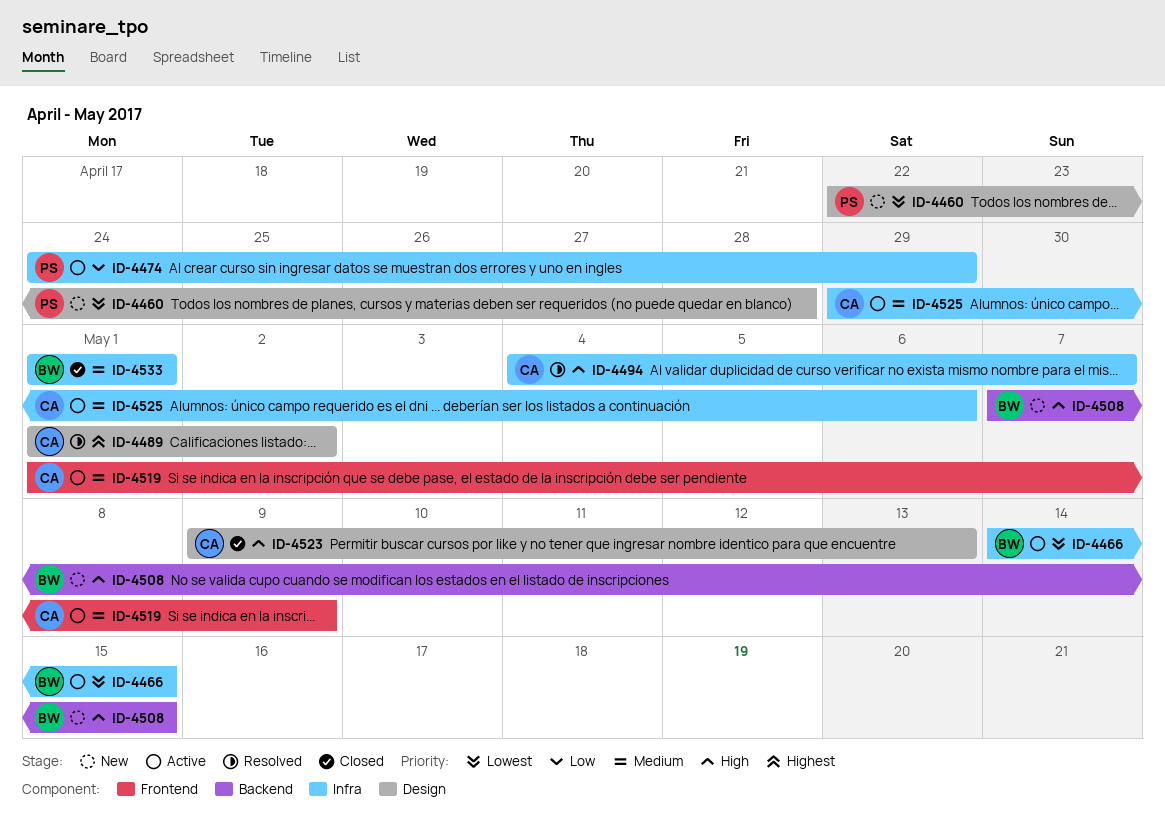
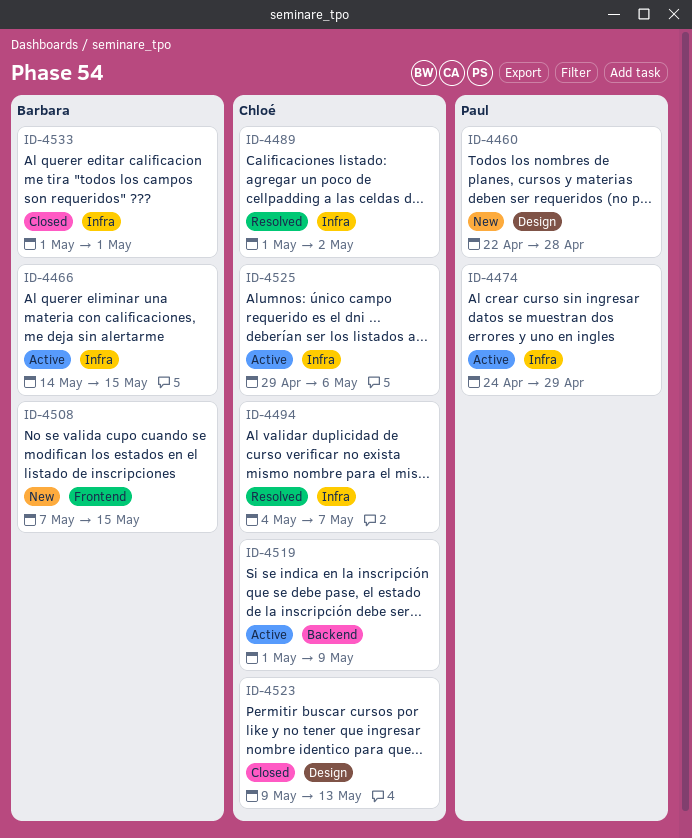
ID-4489, label: Design -> Infra
ID-4508, label: Backend -> Frontend
ID-4519, label: Frontend -> Backend

